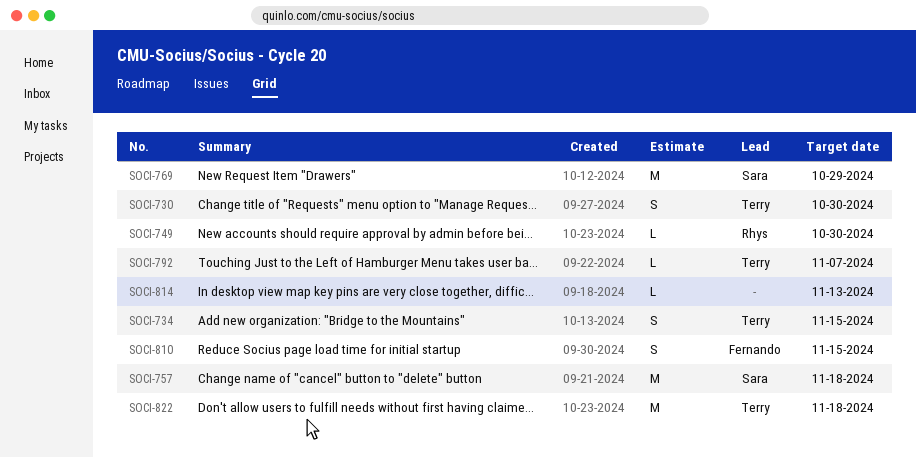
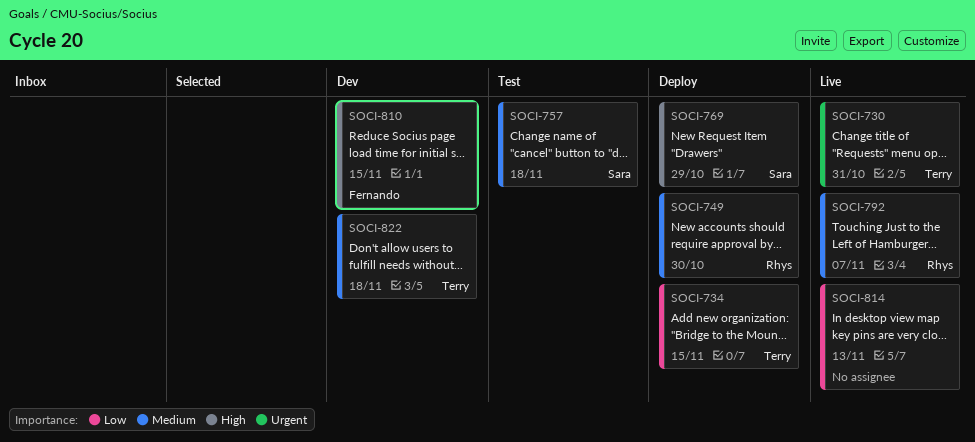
SOCI-730, due: Oct 30 -> Oct 31
SOCI-792, owner: Terry -> Rhys

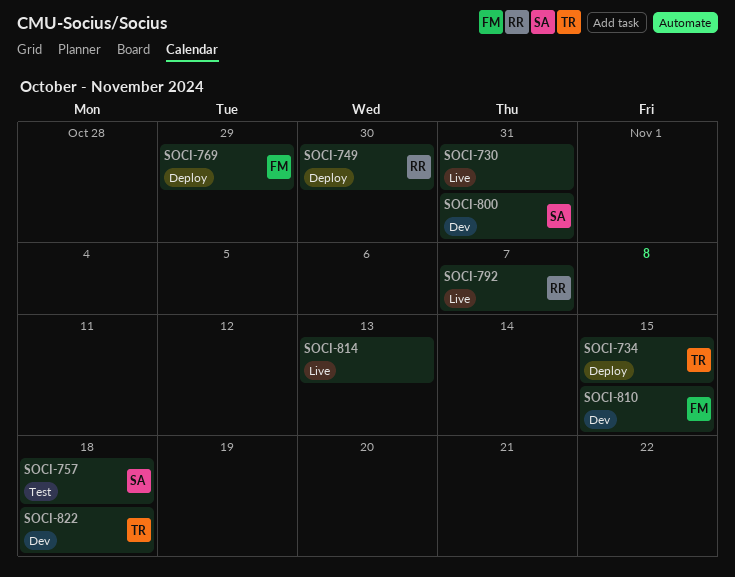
SOCI-730, owner: Terry -> none
SOCI-769, owner: Sara -> Fernando
SOCI-800: none -> present

